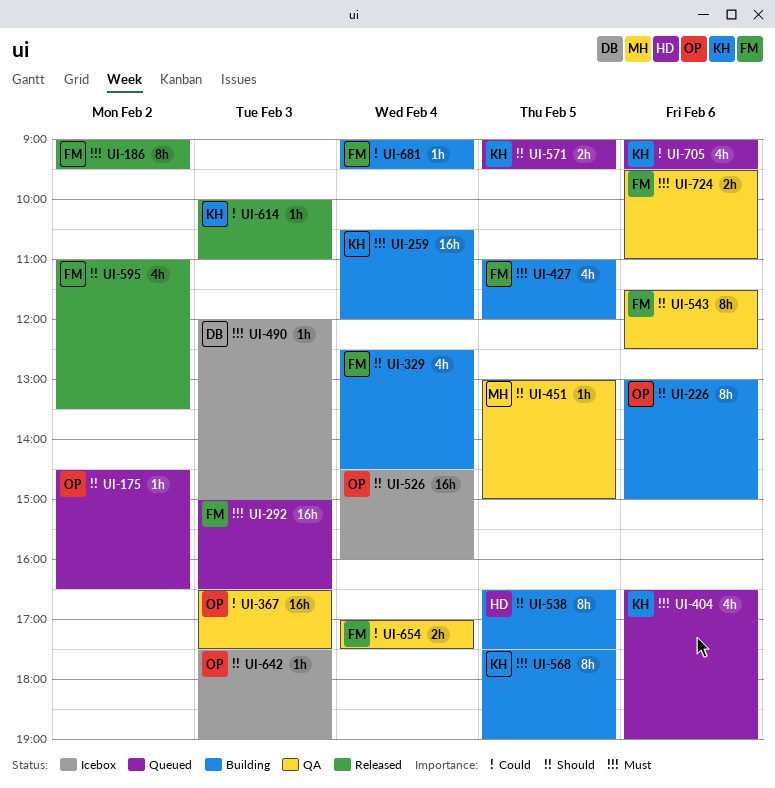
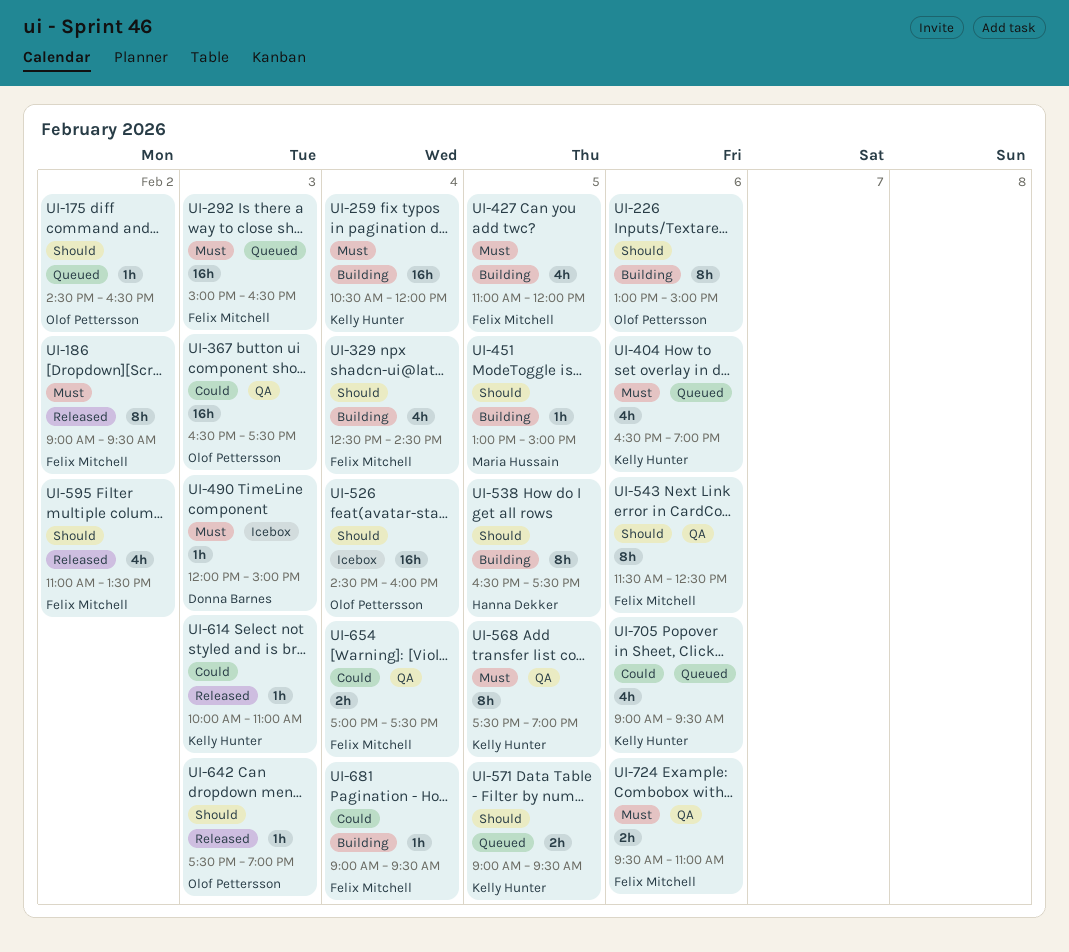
UI-451, status: QA -> Building
UI-568, status: Building -> QA
UI-642, status: Icebox -> Released

